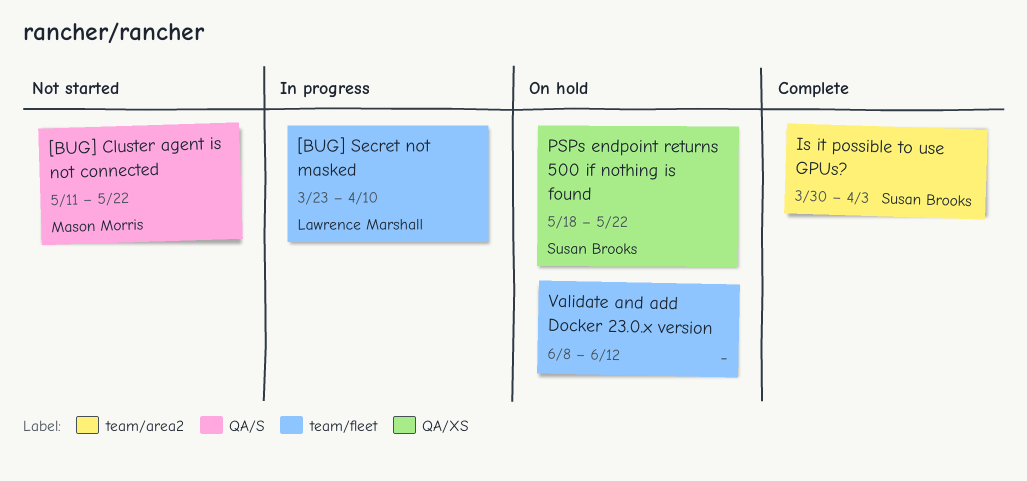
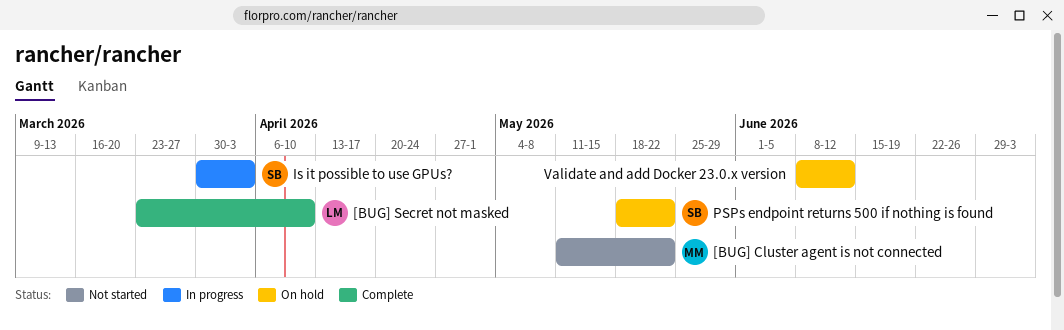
[BUG] Secret not masked, status: In progress -> Complete
Is it possible to use GPUs?, status: Complete -> In progress

